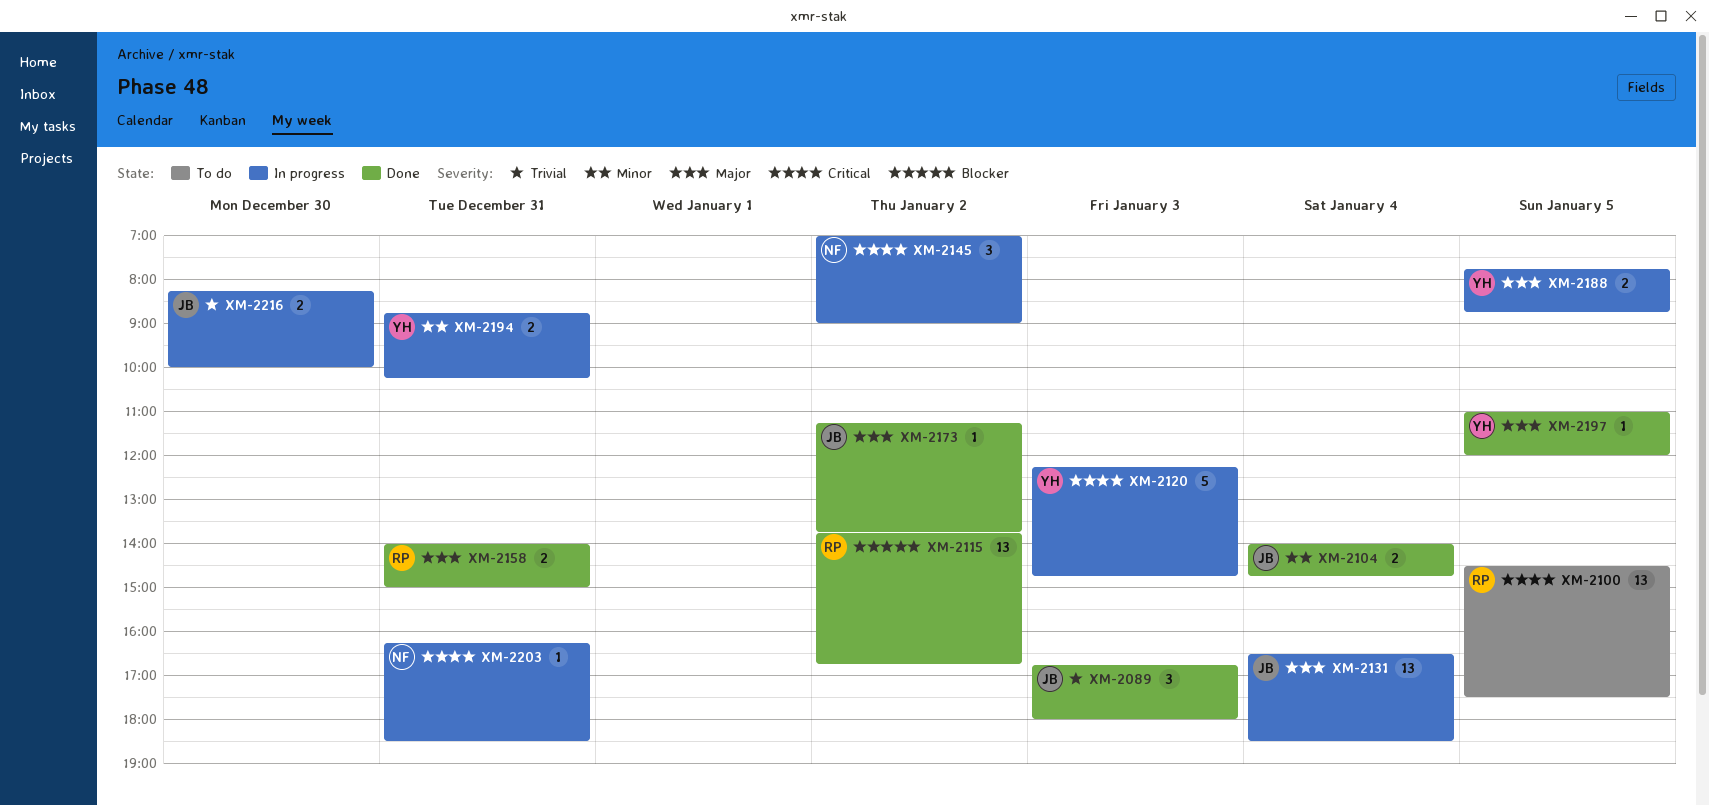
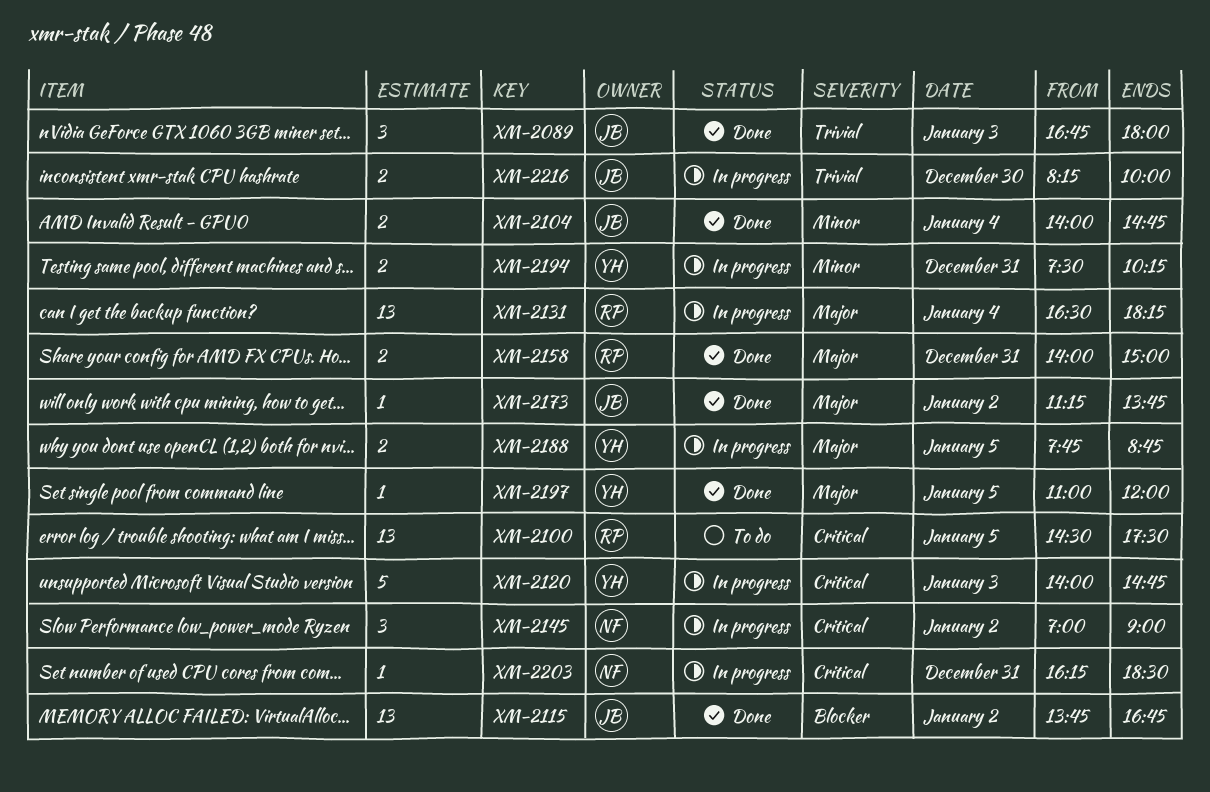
XM-2115, owner: RP -> JB
XM-2120, begins: 12:15 -> 14:00
XM-2131, owner: JB -> RP
XM-2131, ends: 18:30 -> 18:15
XM-2194, begins: 08:45 -> 07:30

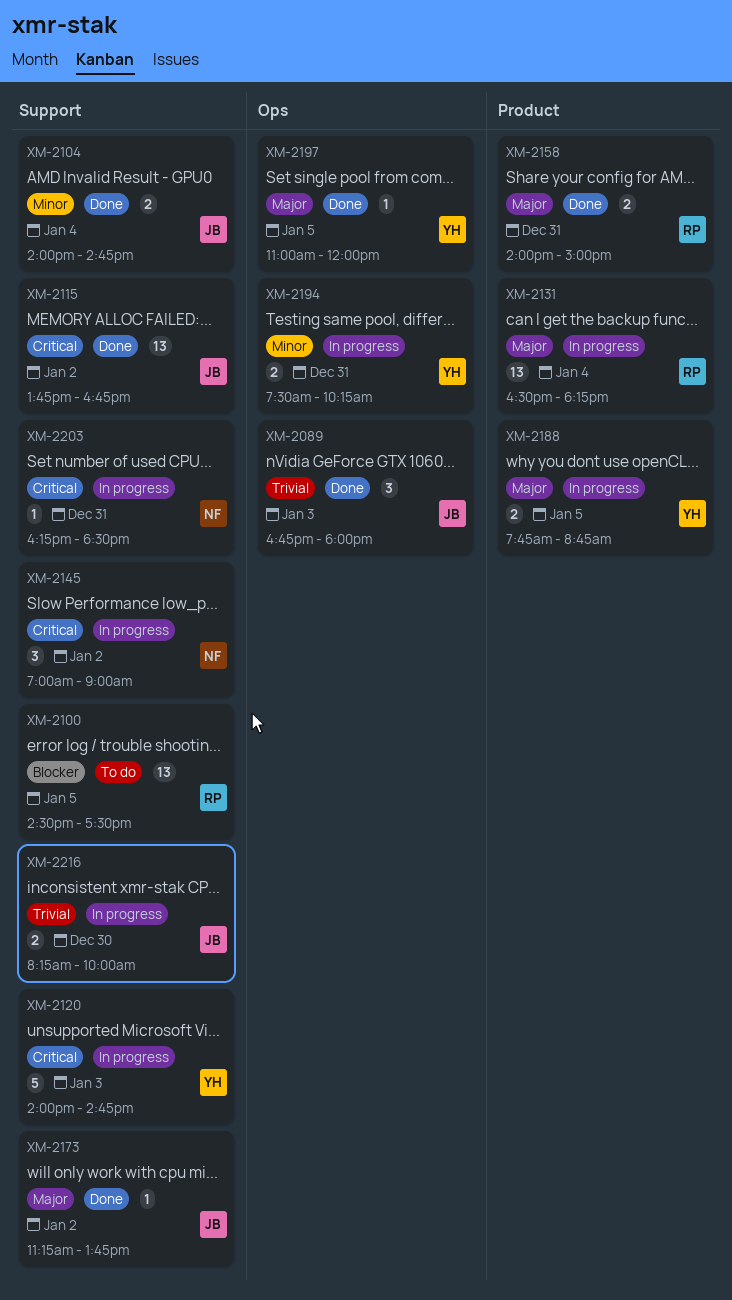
XM-2100, priority: Critical -> Blocker
XM-2115, priority: Blocker -> Critical

